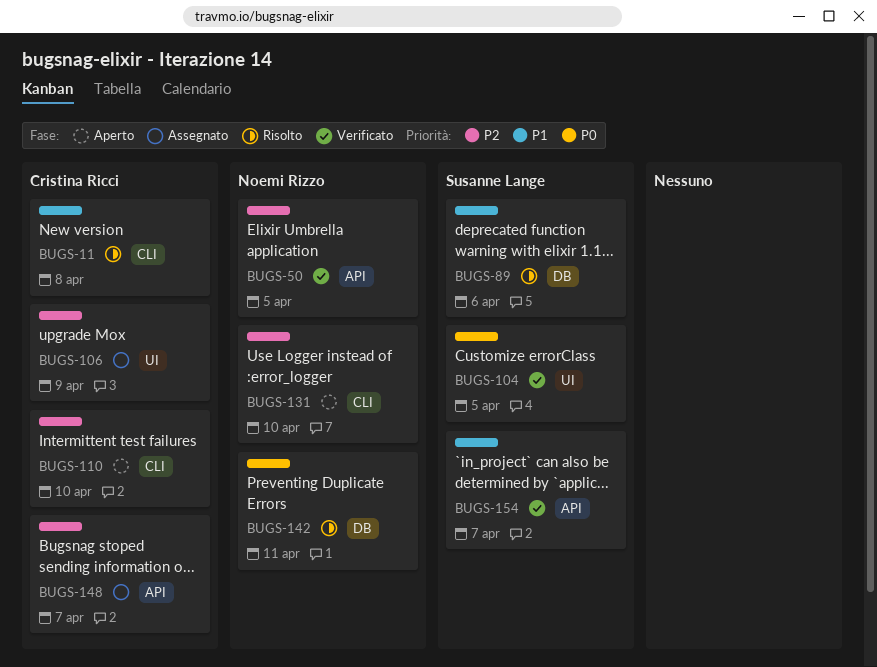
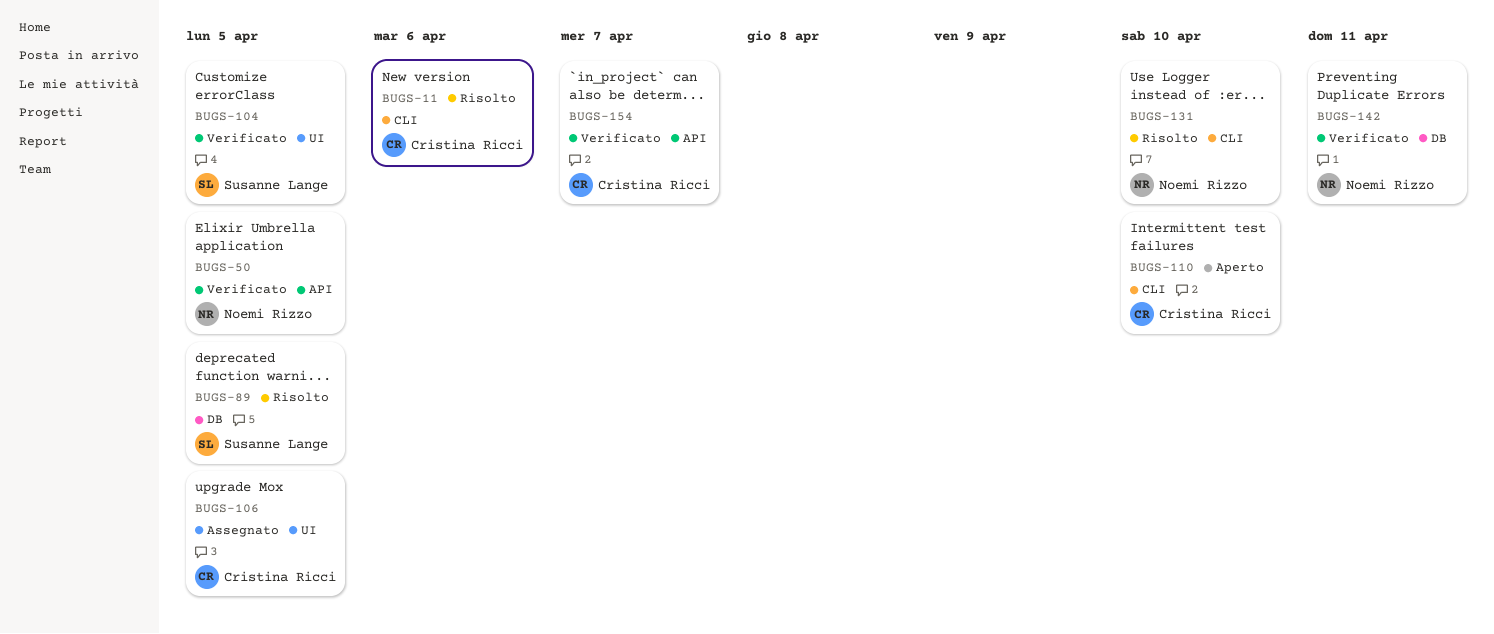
BUGS-11, due: Apr 8 -> Apr 6
BUGS-89, due: Apr 6 -> Apr 5
BUGS-106, due: Apr 9 -> Apr 5
BUGS-131, status: Aperto -> Risolto
BUGS-142, status: Risolto -> Verificato
BUGS-148: present -> none
BUGS-154, owner: Susanne Lange -> Cristina Ricci

